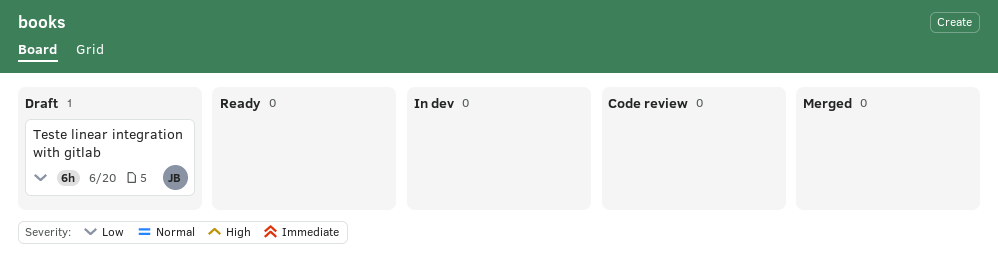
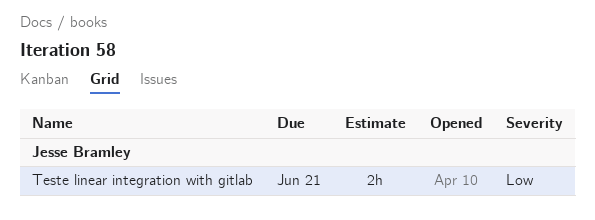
Teste linear integration with gitlab, estimate: 6h -> 2h
Teste linear integration with gitlab, due: Jun 20 -> Jun 21

